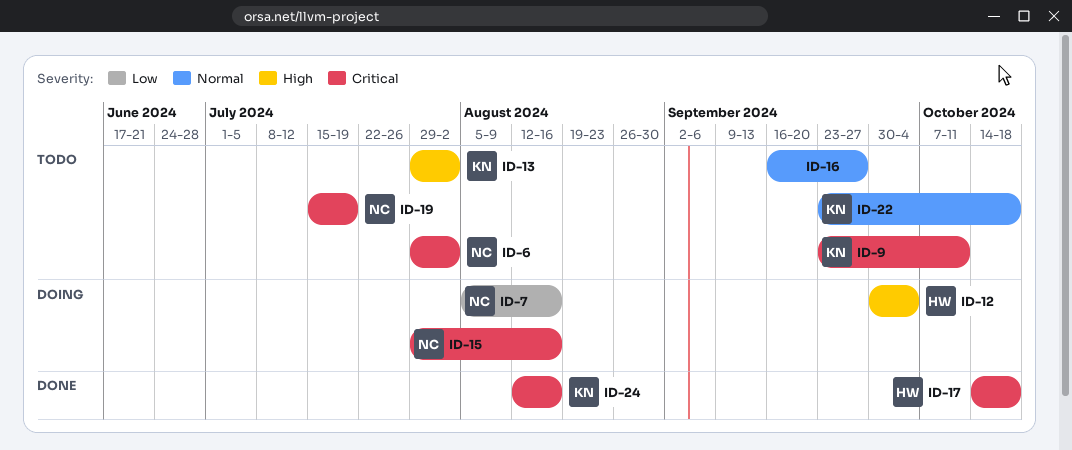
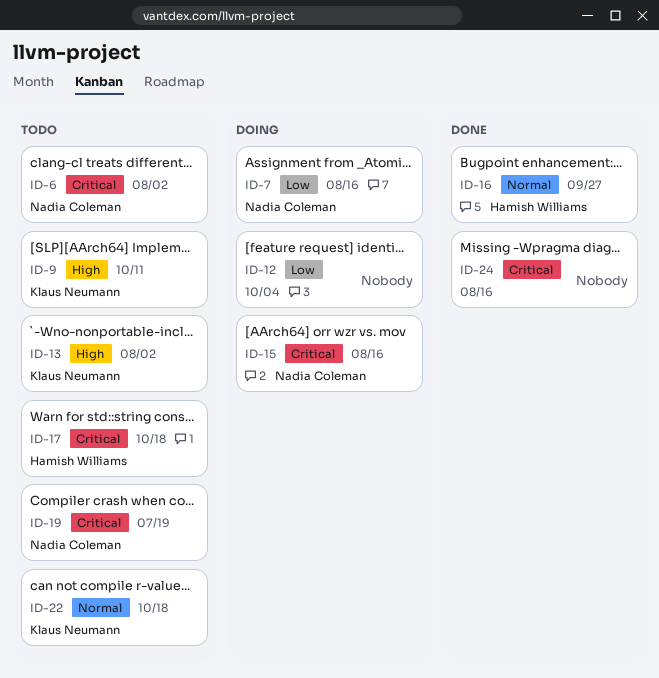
ID-9, priority: Critical -> High
ID-12, owner: Hamish Williams -> none
ID-12, priority: High -> Low
ID-16, status: Todo -> Done
ID-16, owner: none -> Hamish Williams
ID-17, status: Done -> Todo
ID-24, owner: Klaus Neumann -> none

